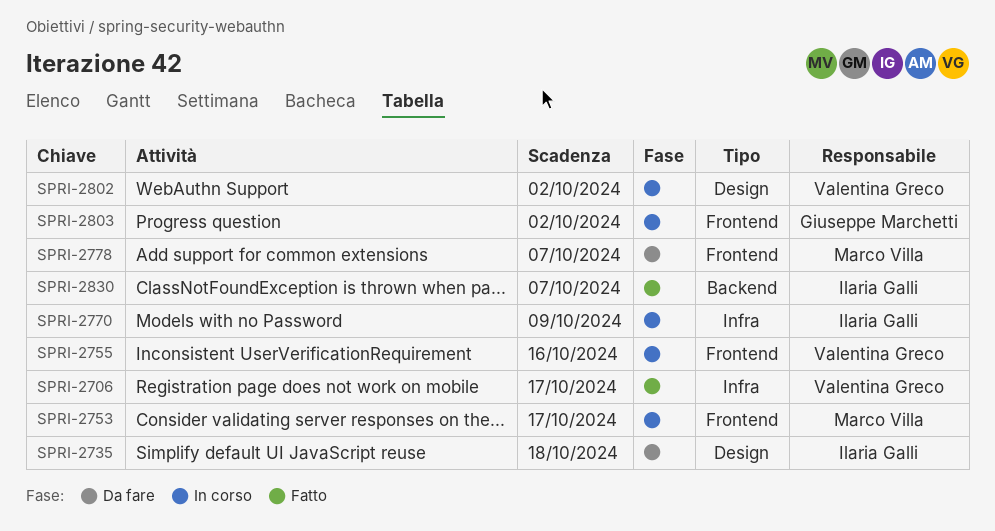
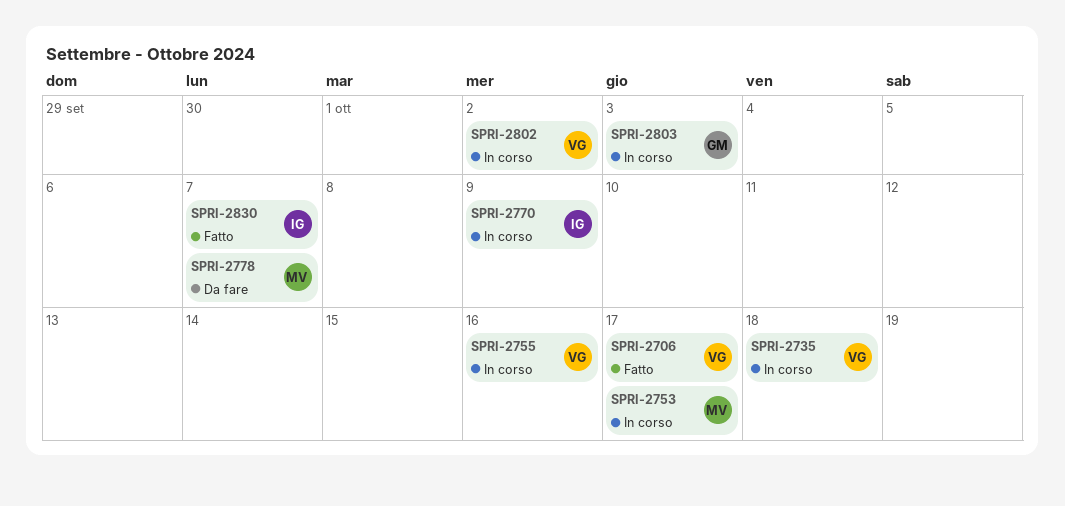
SPRI-2735, status: Da fare -> In corso
SPRI-2735, owner: Ilaria Galli -> Valentina Greco
SPRI-2803, due: Oct 2 -> Oct 3

